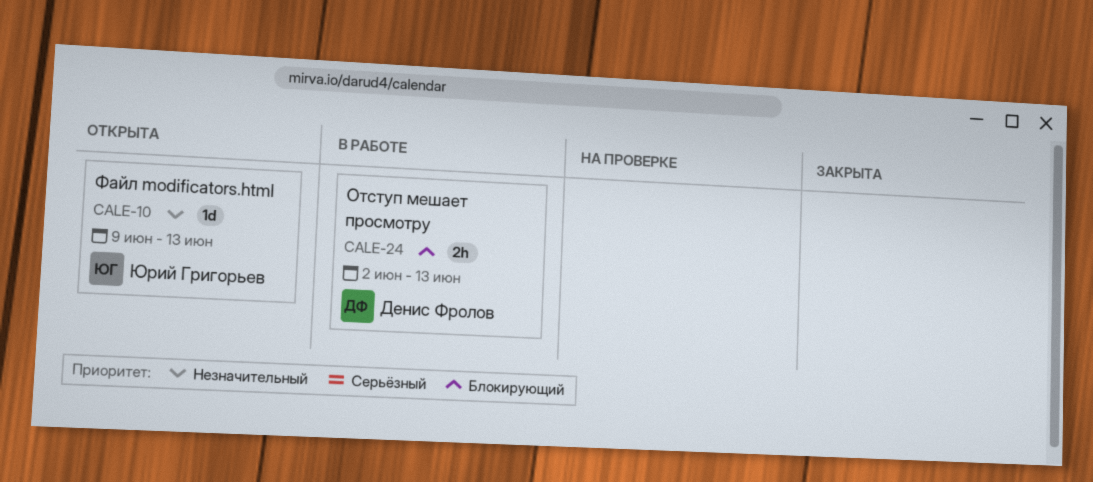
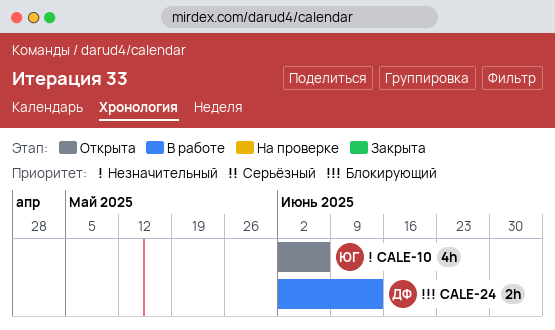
CALE-10, estimate: 1d -> 4h
CALE-10, start: Jun 9 -> Jun 2
CALE-10, due: Jun 13 -> Jun 6

